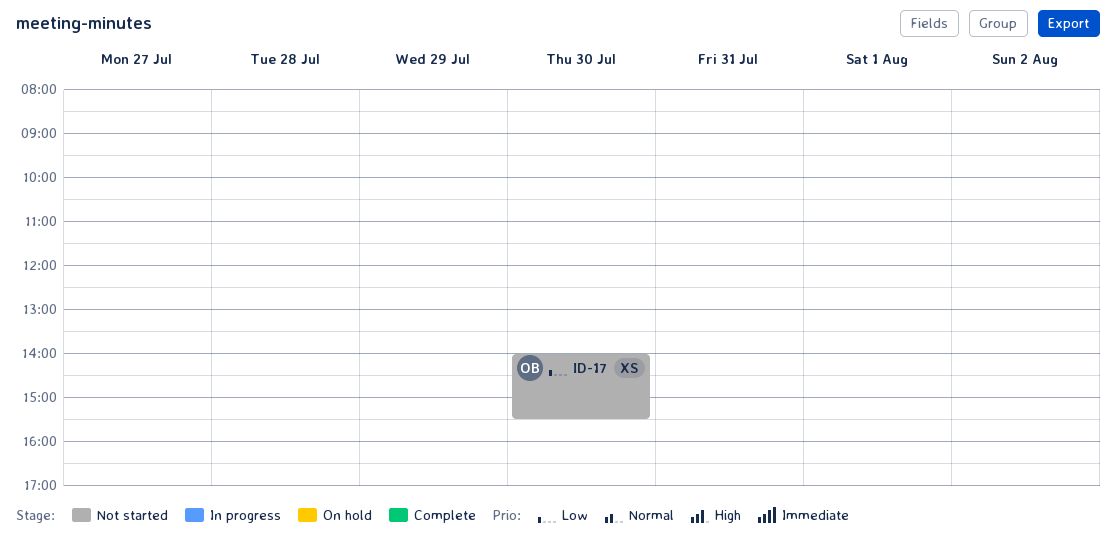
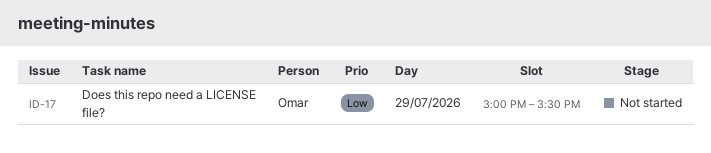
ID-17, day: Jul 30 -> Jul 29
ID-17, begins: 14:00 -> 15:00

